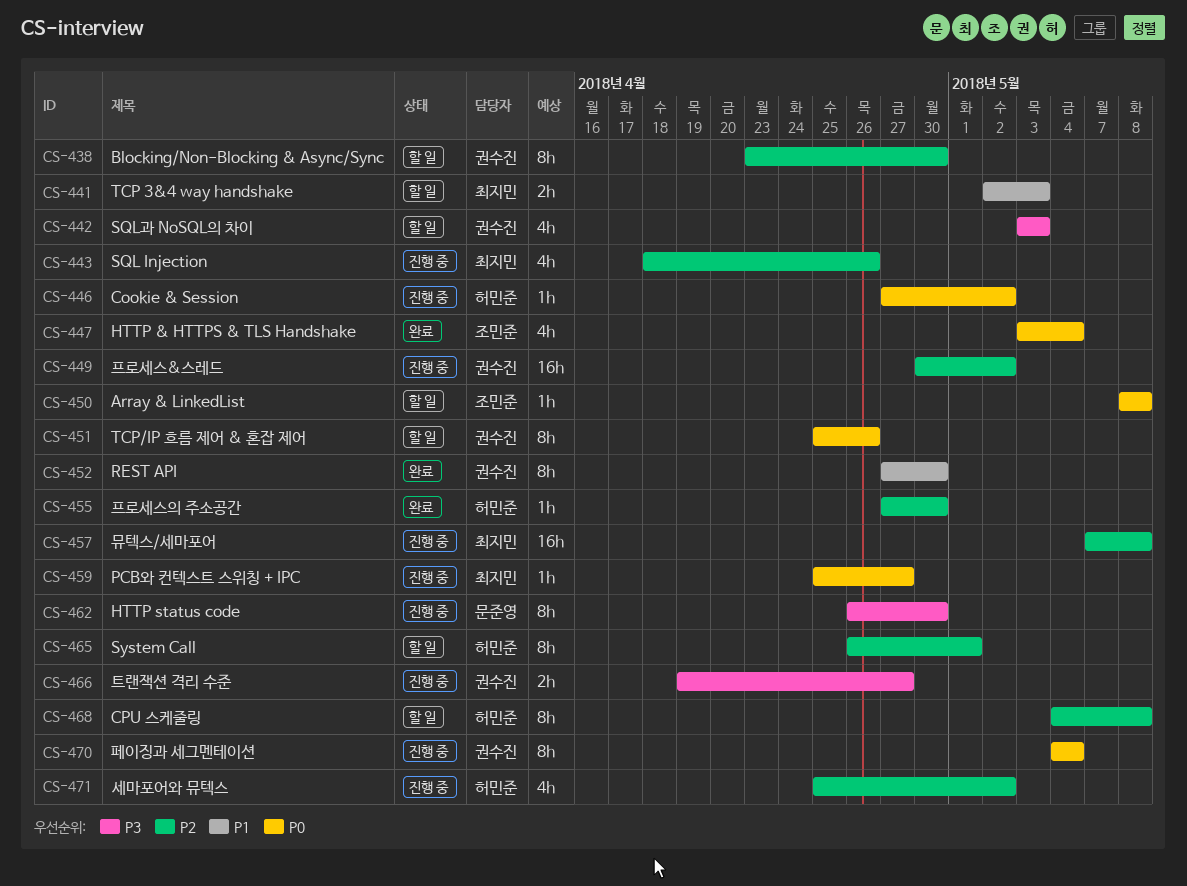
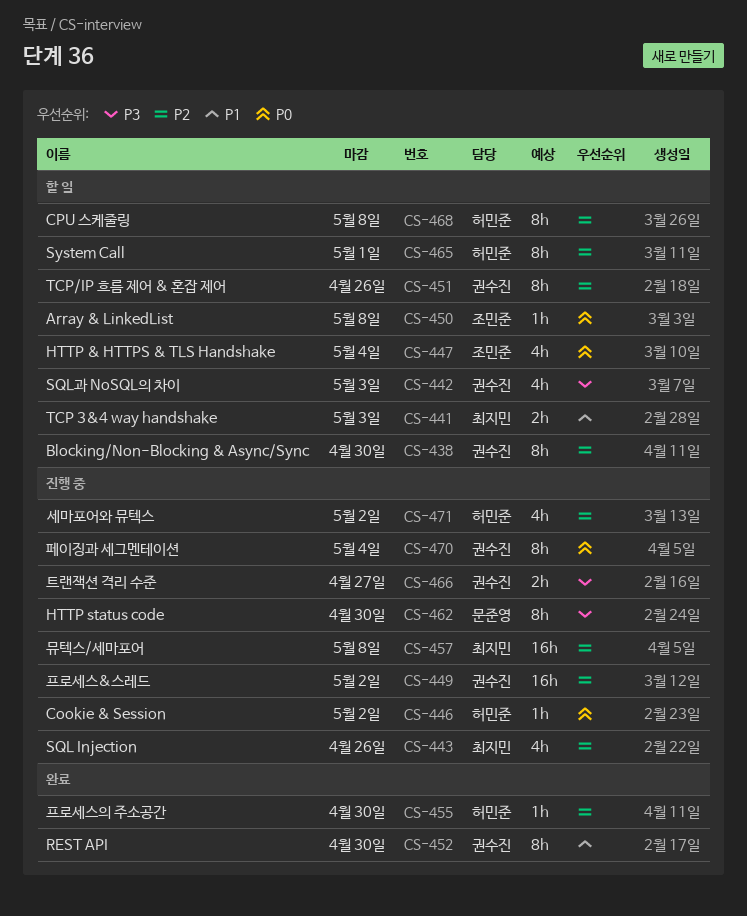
CS-447, status: 완료 -> 할 일
CS-451, priority: P0 -> P2
CS-459: present -> none

